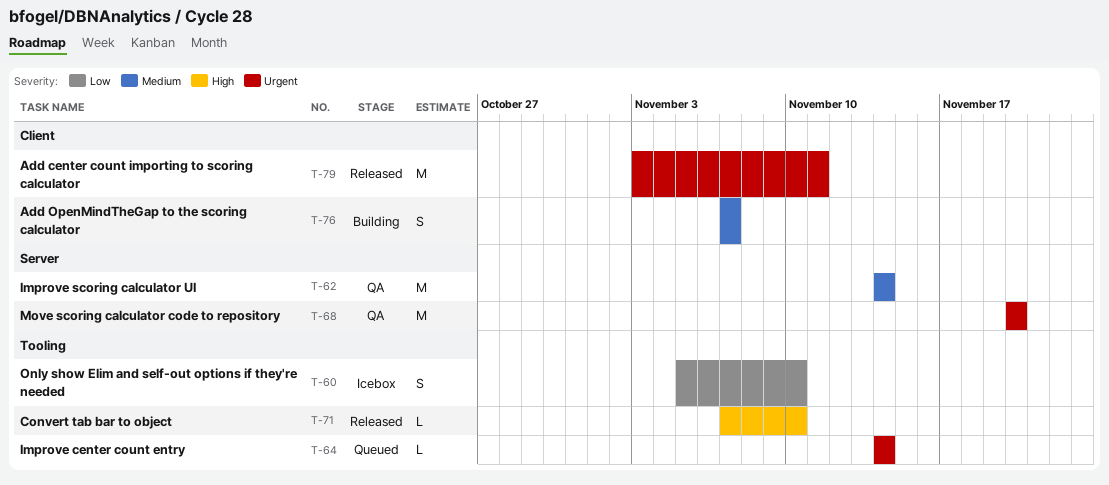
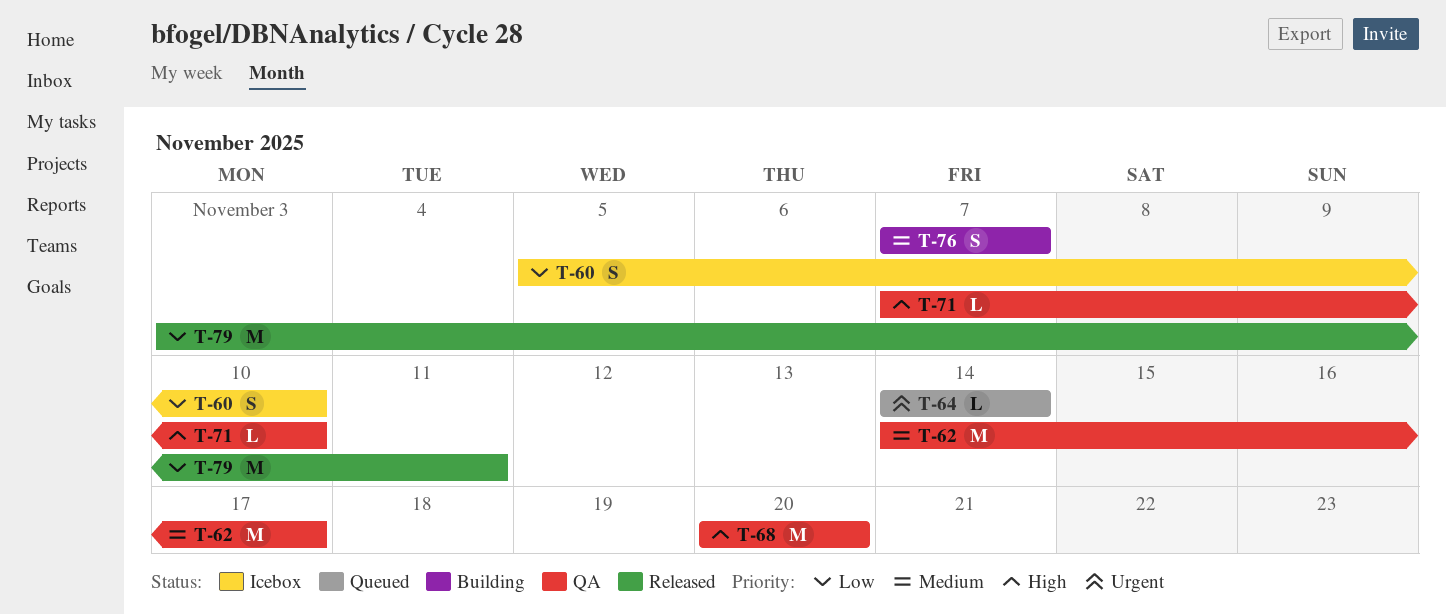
T-62, due: Nov 14 -> Nov 17
T-68, priority: Urgent -> High
T-71, status: Released -> QA
T-79, priority: Urgent -> Low

